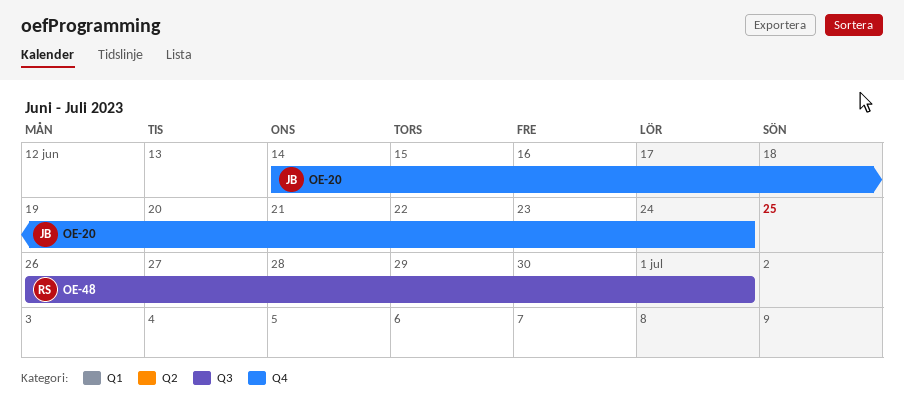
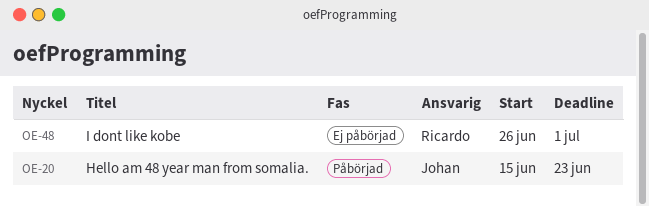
OE-20, start: Jun 14 -> Jun 15
OE-20, due: Jun 24 -> Jun 23

